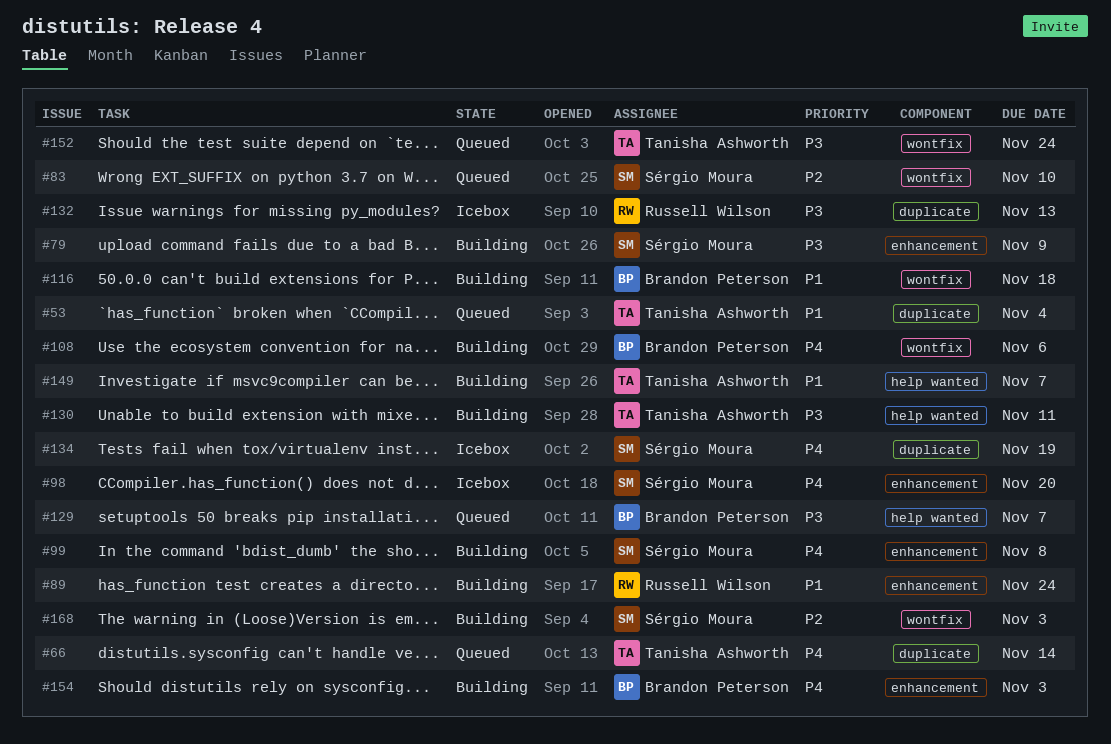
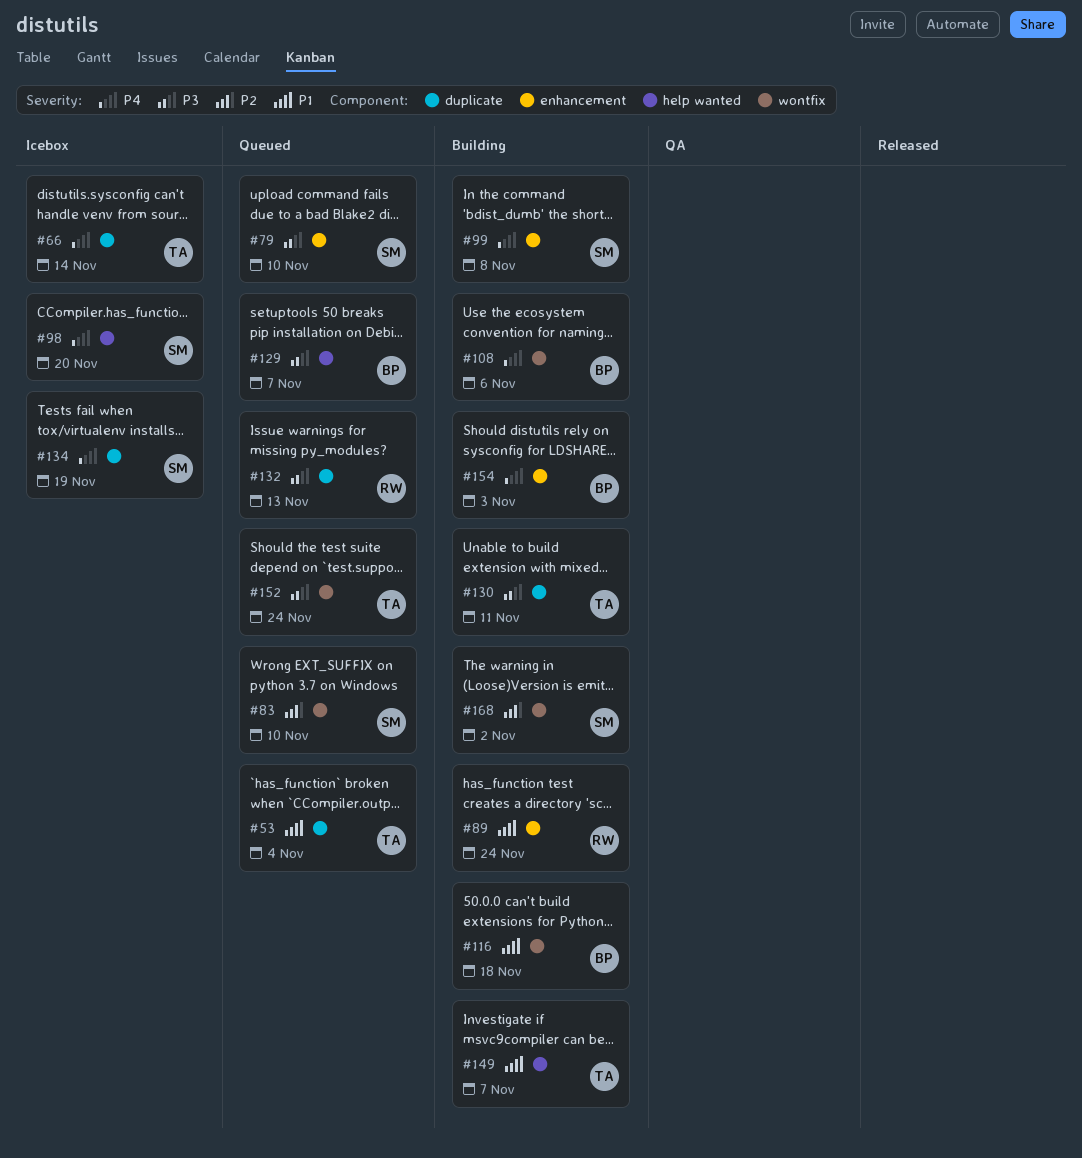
#66, status: Queued -> Icebox
#79, status: Building -> Queued
#79, due: Nov 9 -> Nov 10
#98, label: enhancement -> help wanted
#130, label: help wanted -> duplicate
#132, status: Icebox -> Queued
#168, due: Nov 3 -> Nov 2

